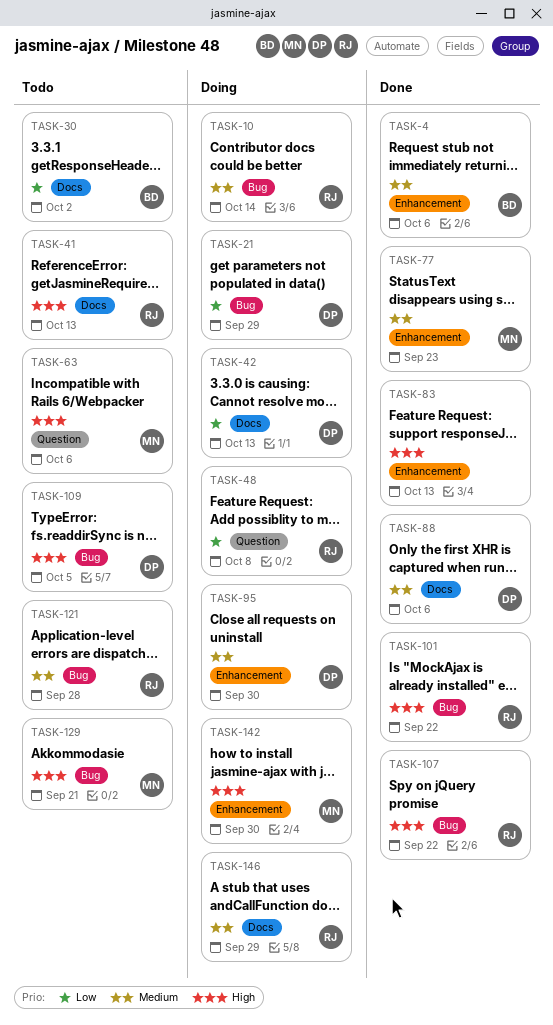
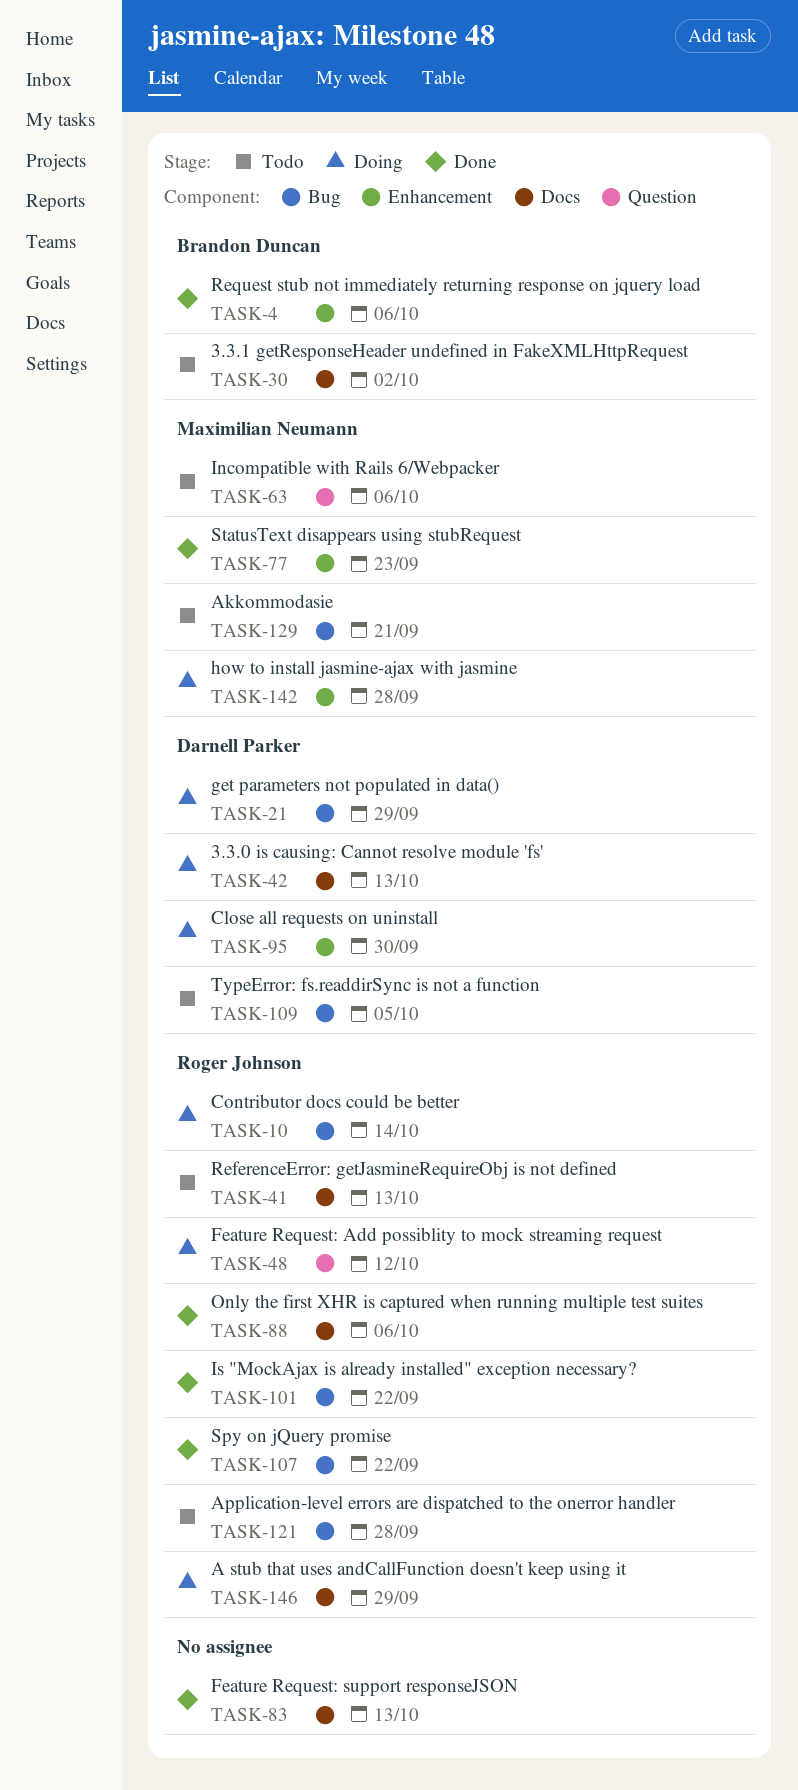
TASK-48, due: Oct 8 -> Oct 12
TASK-83, label: Enhancement -> Docs
TASK-88, owner: Darnell Parker -> Roger Johnson
TASK-142, due: Sep 30 -> Sep 28

